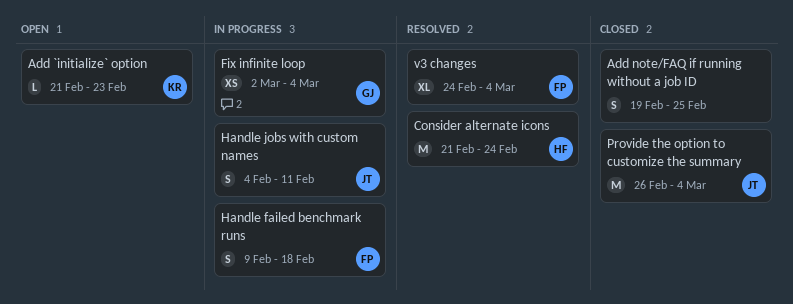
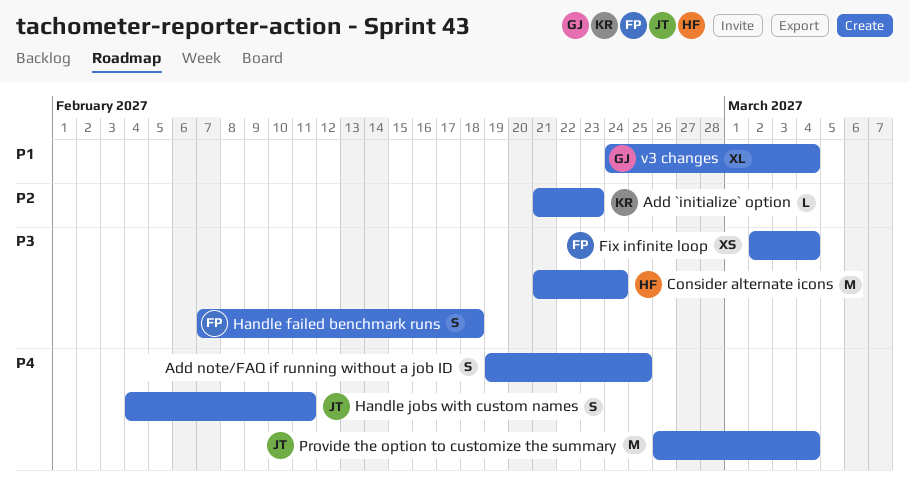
Fix infinite loop, owner: GJ -> FP
Handle failed benchmark runs, start: Feb 9 -> Feb 7
v3 changes, owner: FP -> GJ

